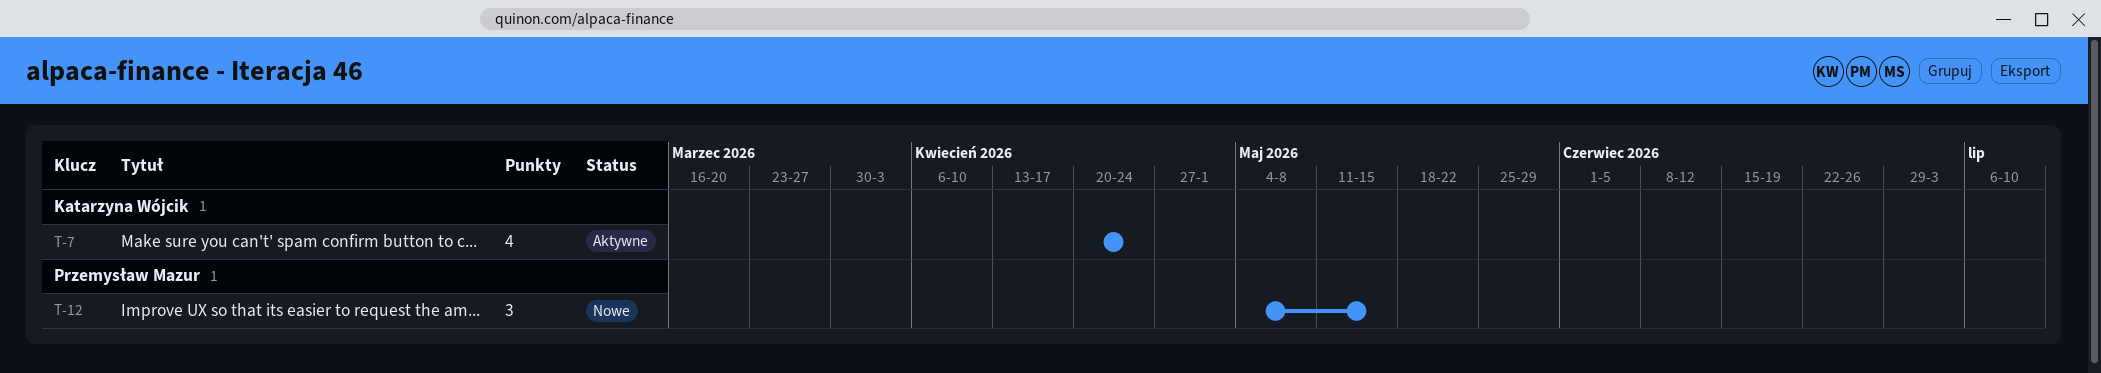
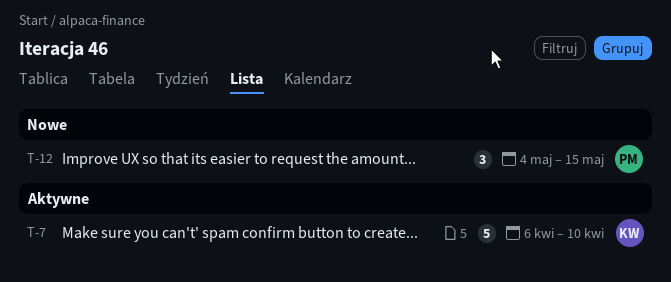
T-7, estimate: 4 -> 5
T-7, start: Apr 20 -> Apr 6
T-7, due: Apr 24 -> Apr 10

